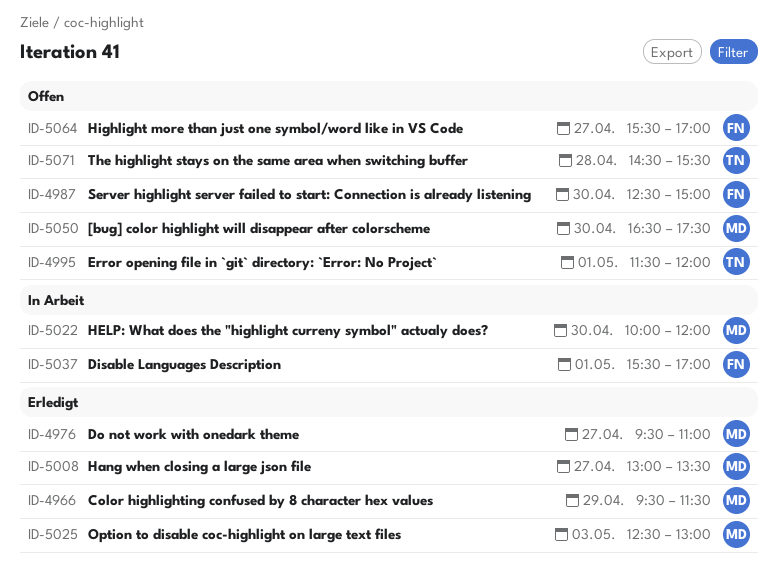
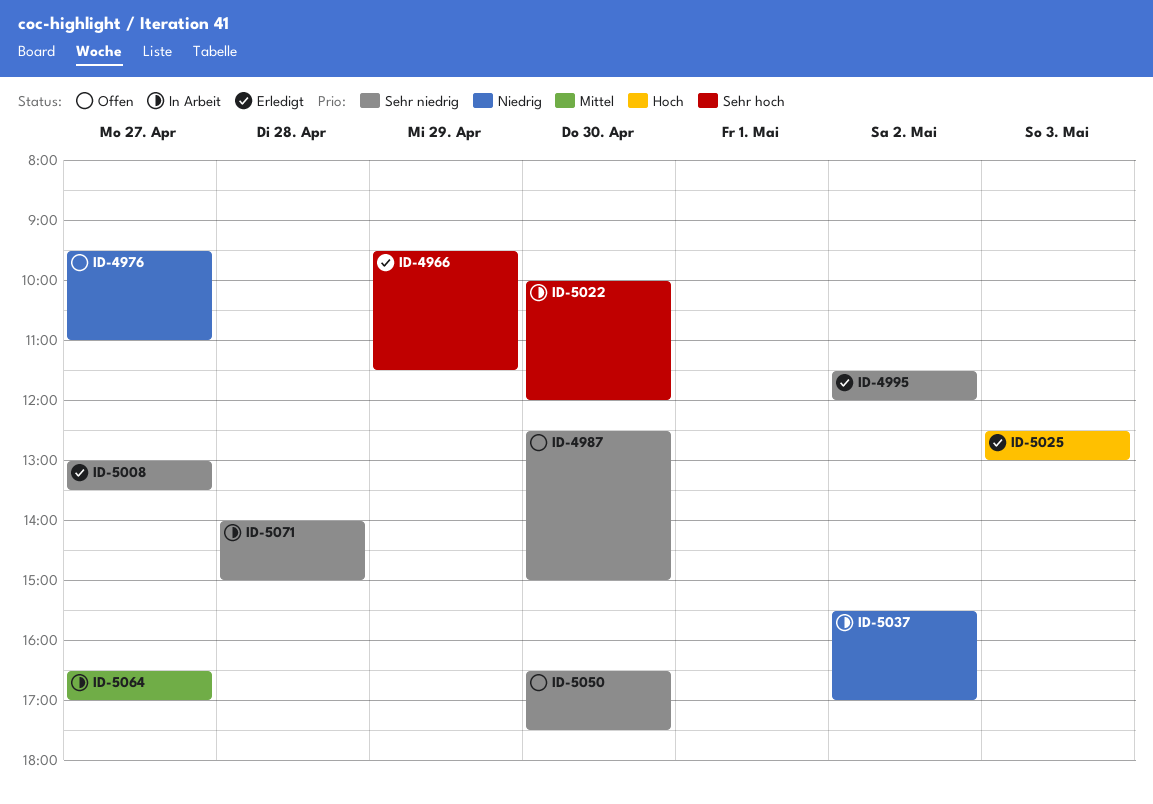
ID-4976, status: Erledigt -> Offen
ID-4995, status: Offen -> Erledigt
ID-4995, day: May 1 -> May 2
ID-5037, day: May 1 -> May 2
ID-5064, status: Offen -> In Arbeit
ID-5064, begins: 15:30 -> 16:30
ID-5071, status: Offen -> In Arbeit
ID-5071, begins: 14:30 -> 14:00
ID-5071, ends: 15:30 -> 15:00

